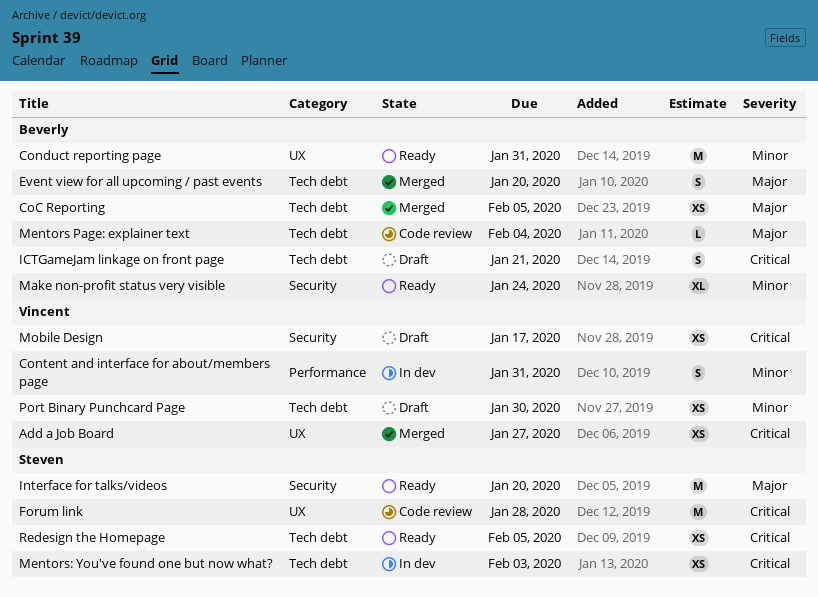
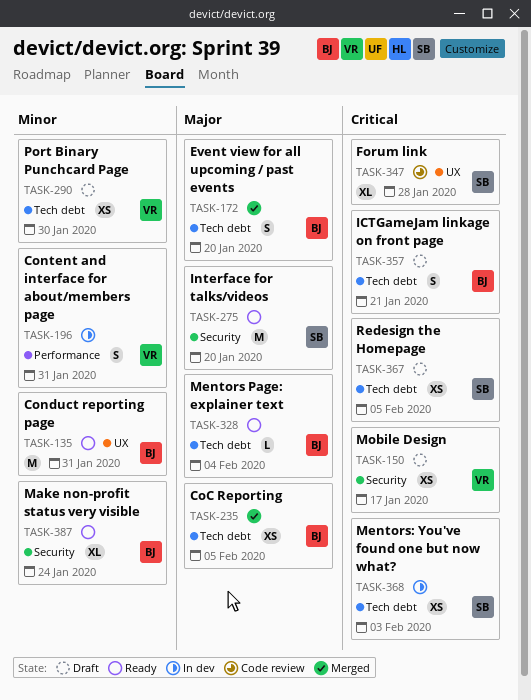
Add a Job Board: present -> none
Forum link, estimate: M -> XL
Mentors Page: explainer text, status: Code review -> Ready
Redesign the Homepage, status: Ready -> Draft

